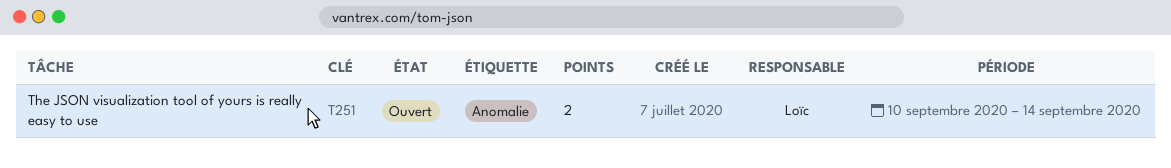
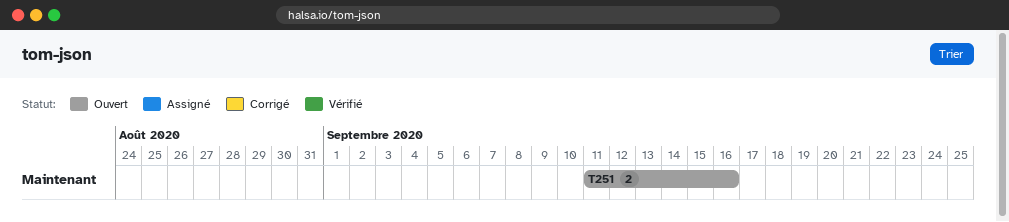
T251, start: Sep 10 -> Sep 11
T251, due: Sep 14 -> Sep 16

